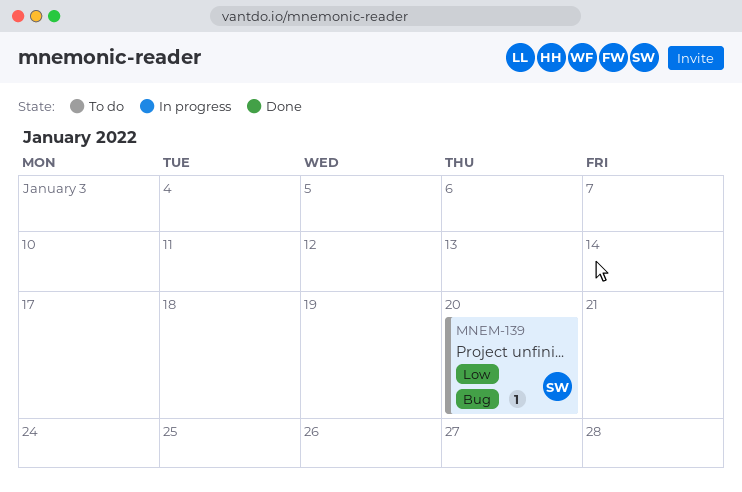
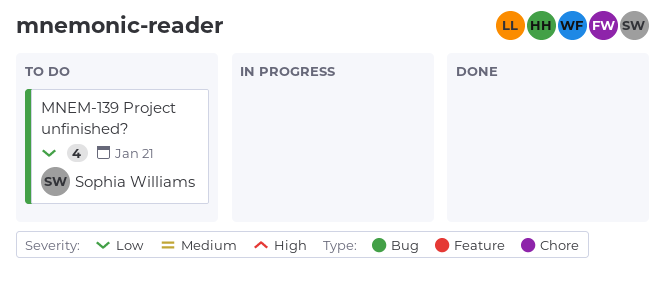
MNEM-139, estimate: 1 -> 4
MNEM-139, due: Jan 20 -> Jan 21

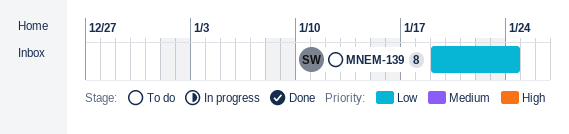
MNEM-139, estimate: 4 -> 8
MNEM-139, due: Jan 21 -> Jan 24

